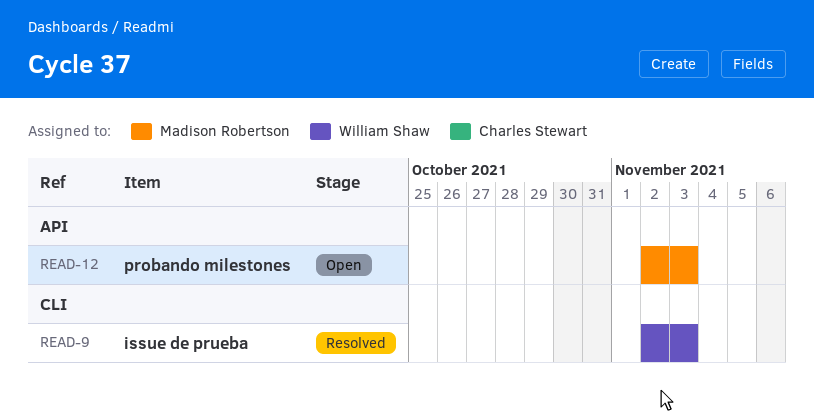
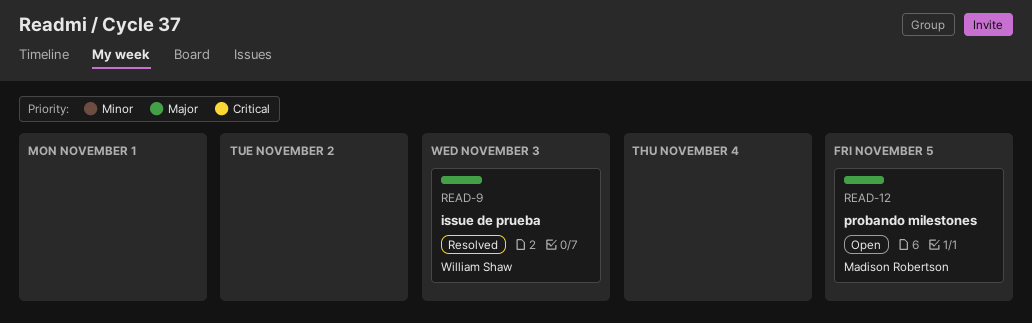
READ-12, due: Nov 3 -> Nov 5

